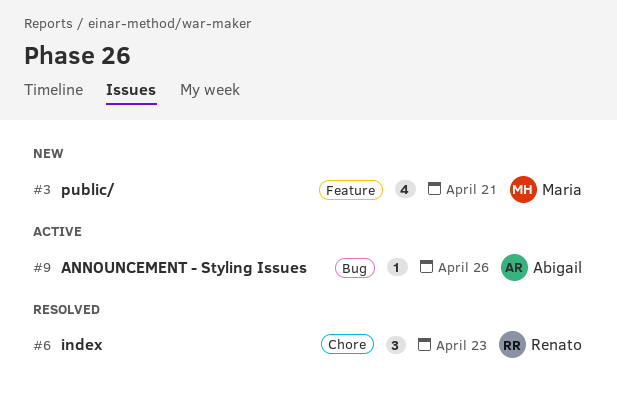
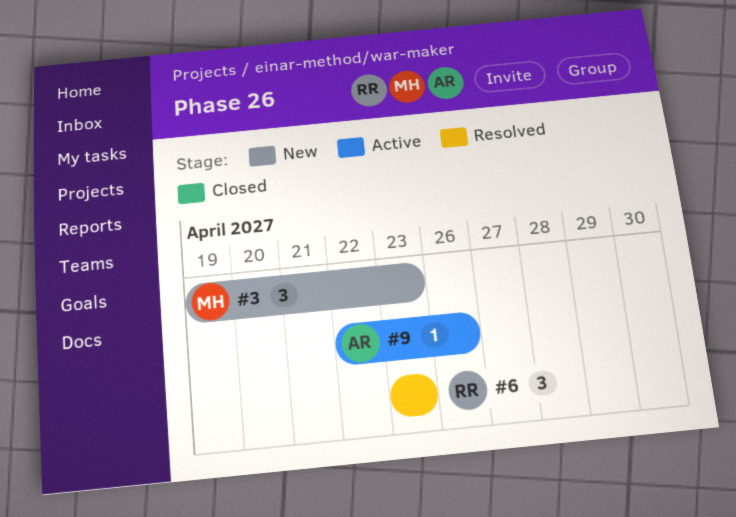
#3, estimate: 4 -> 3
#3, due: Apr 21 -> Apr 23

